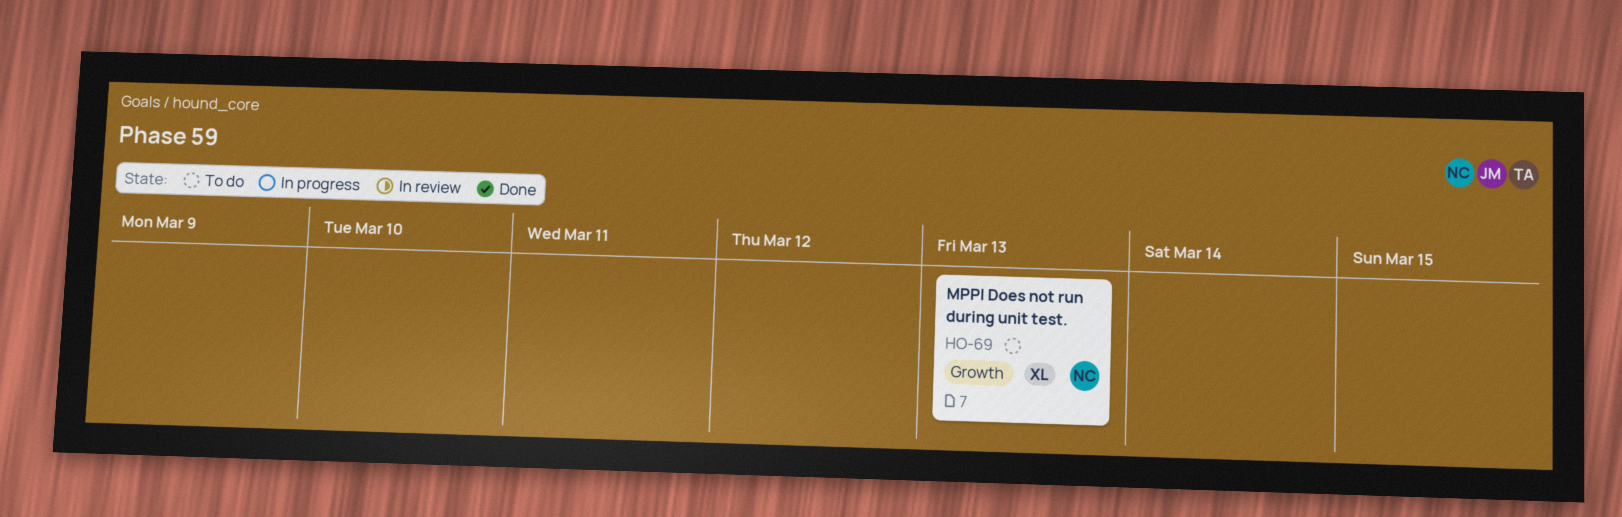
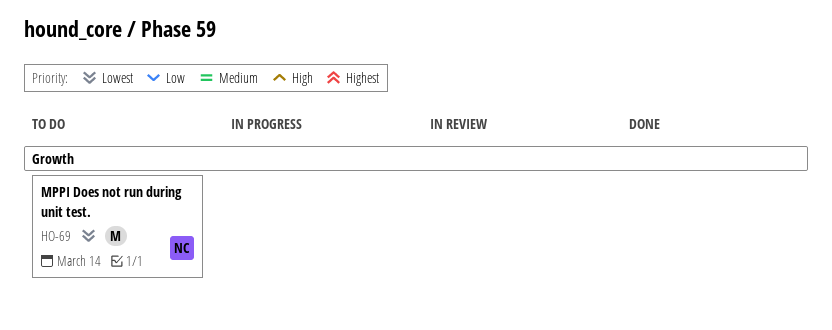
HO-69, estimate: XL -> M
HO-69, due: Mar 13 -> Mar 14

